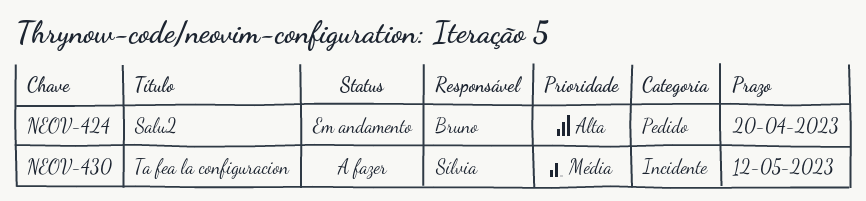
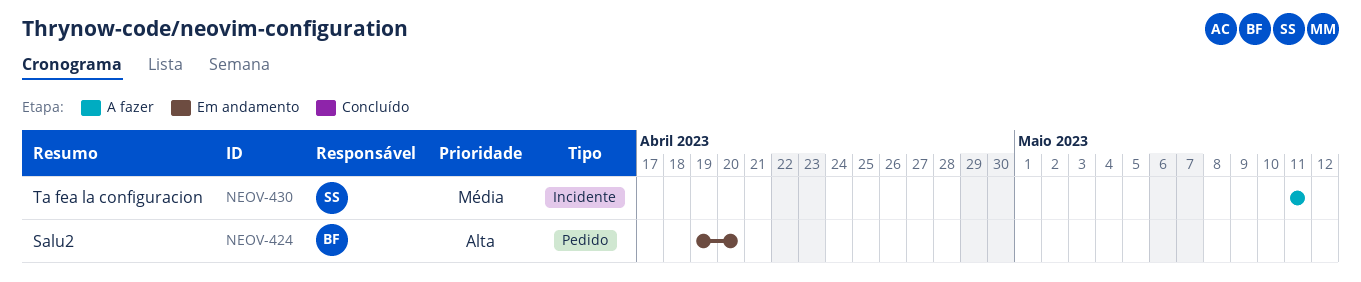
NEOV-430, due: May 12 -> May 11

